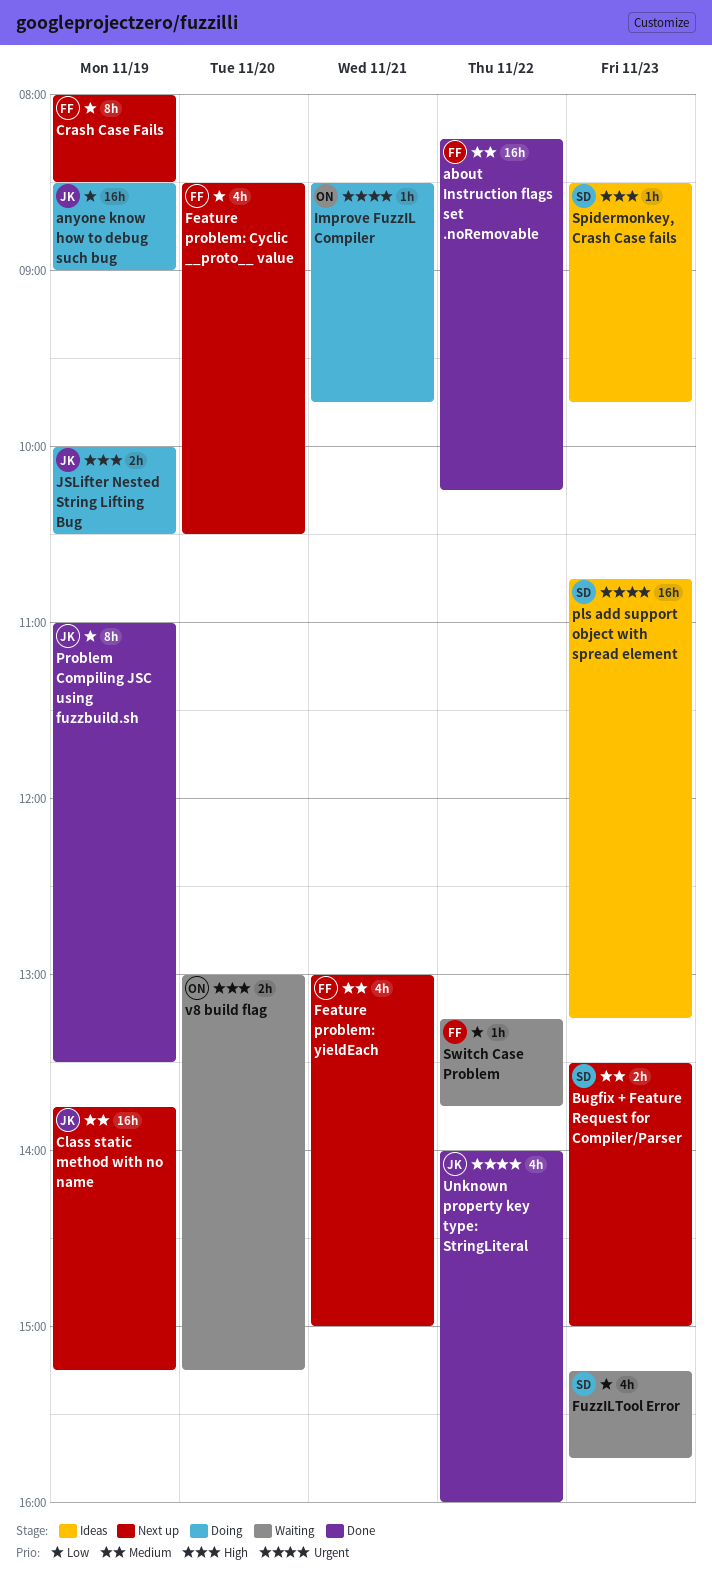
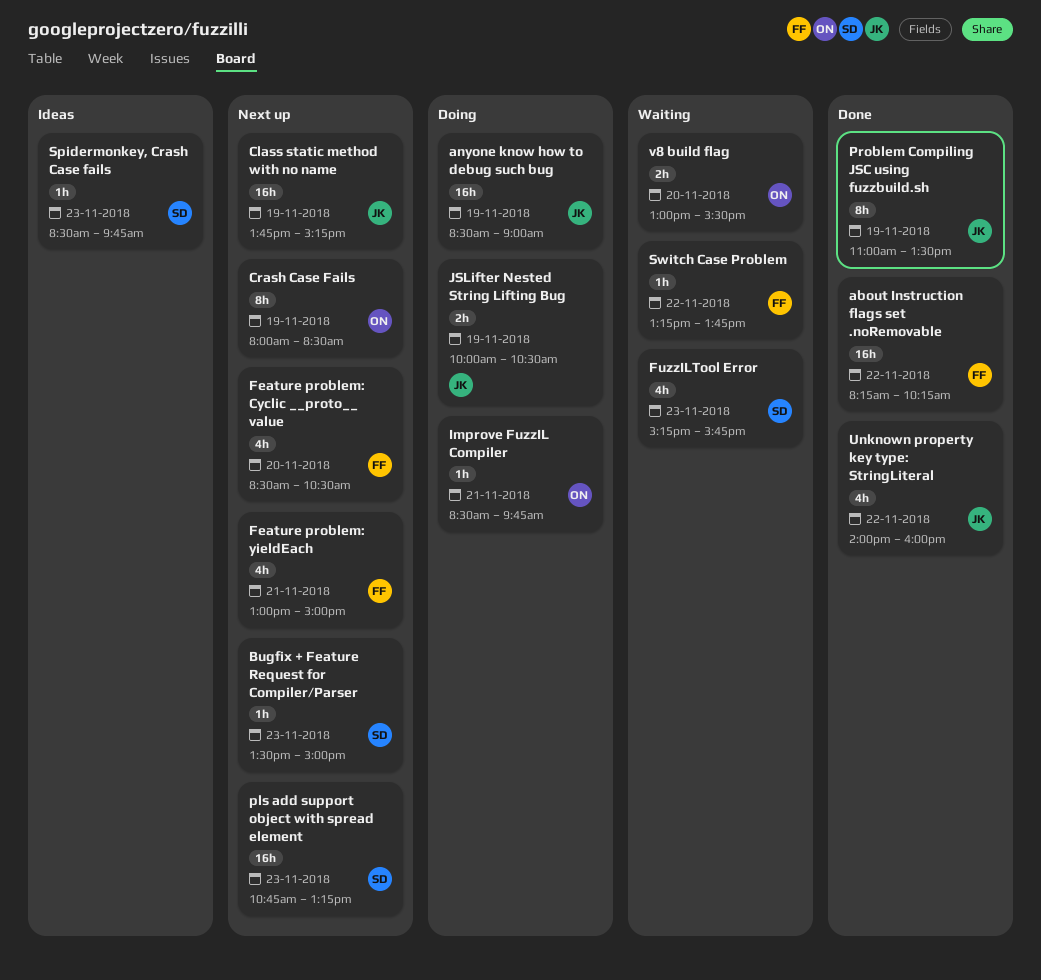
Bugfix + Feature Request for Compiler/Parser, estimate: 2h -> 1h
Crash Case Fails, owner: FF -> ON
pls add support object with spread element, status: Ideas -> Next up
v8 build flag, ends: 15:15 -> 15:30

